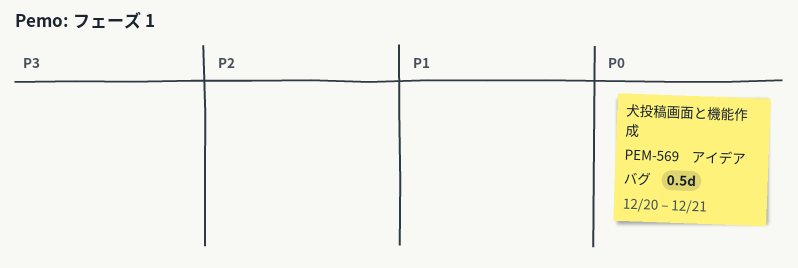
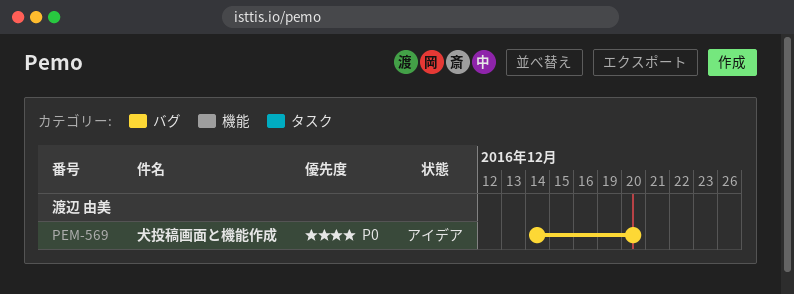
PEM-569, start: Dec 20 -> Dec 14
PEM-569, due: Dec 21 -> Dec 20

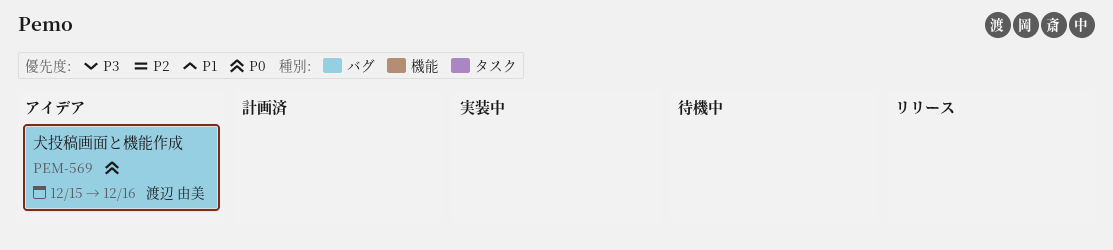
PEM-569, start: Dec 14 -> Dec 15
PEM-569, due: Dec 20 -> Dec 16

